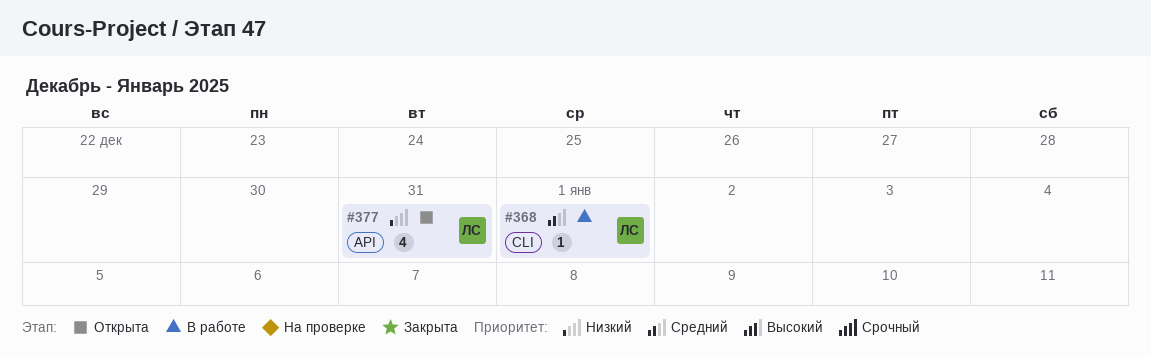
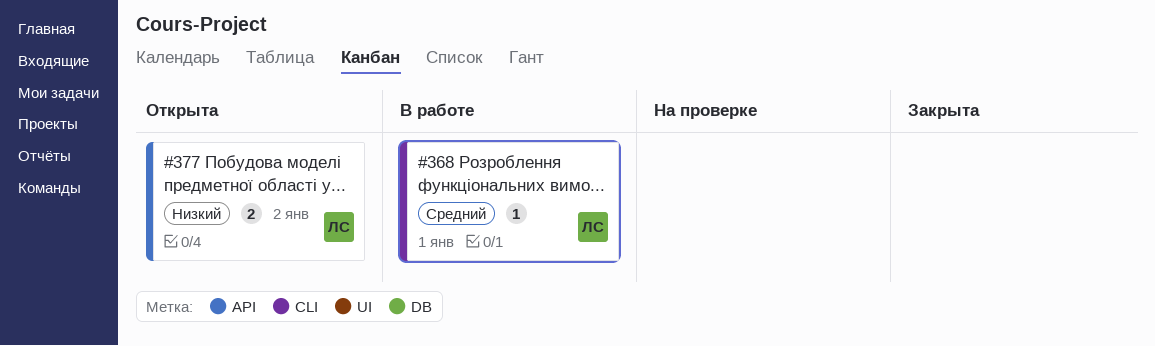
#377, estimate: 4 -> 2
#377, due: Dec 31 -> Jan 2

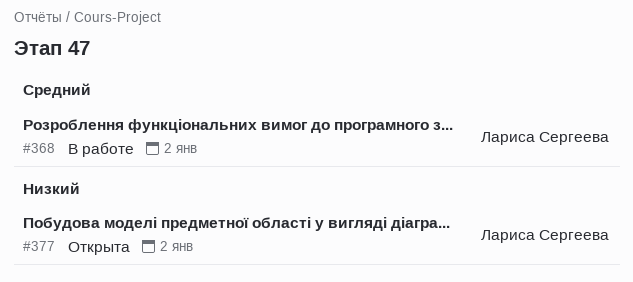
#368, due: Jan 1 -> Jan 2

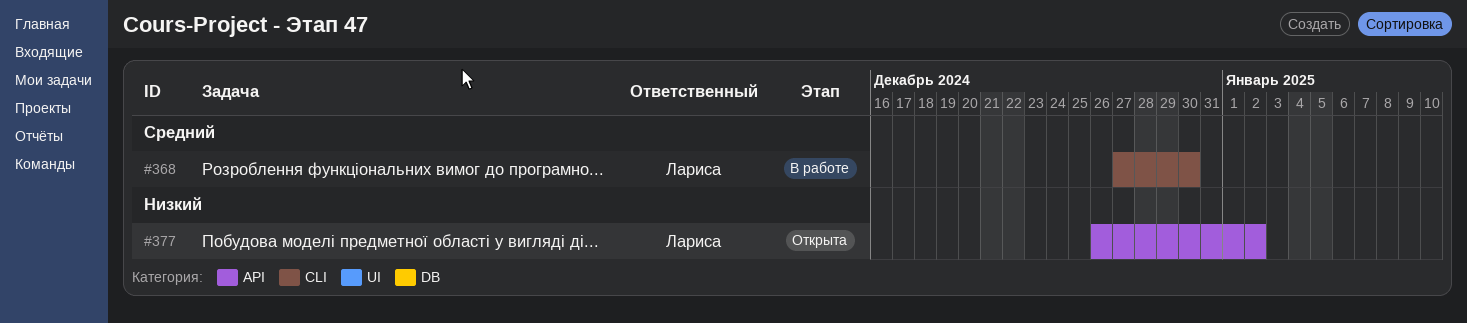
#368, due: Jan 2 -> Dec 30

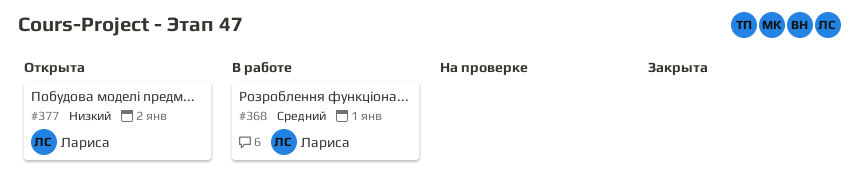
#368, due: Dec 30 -> Jan 1

